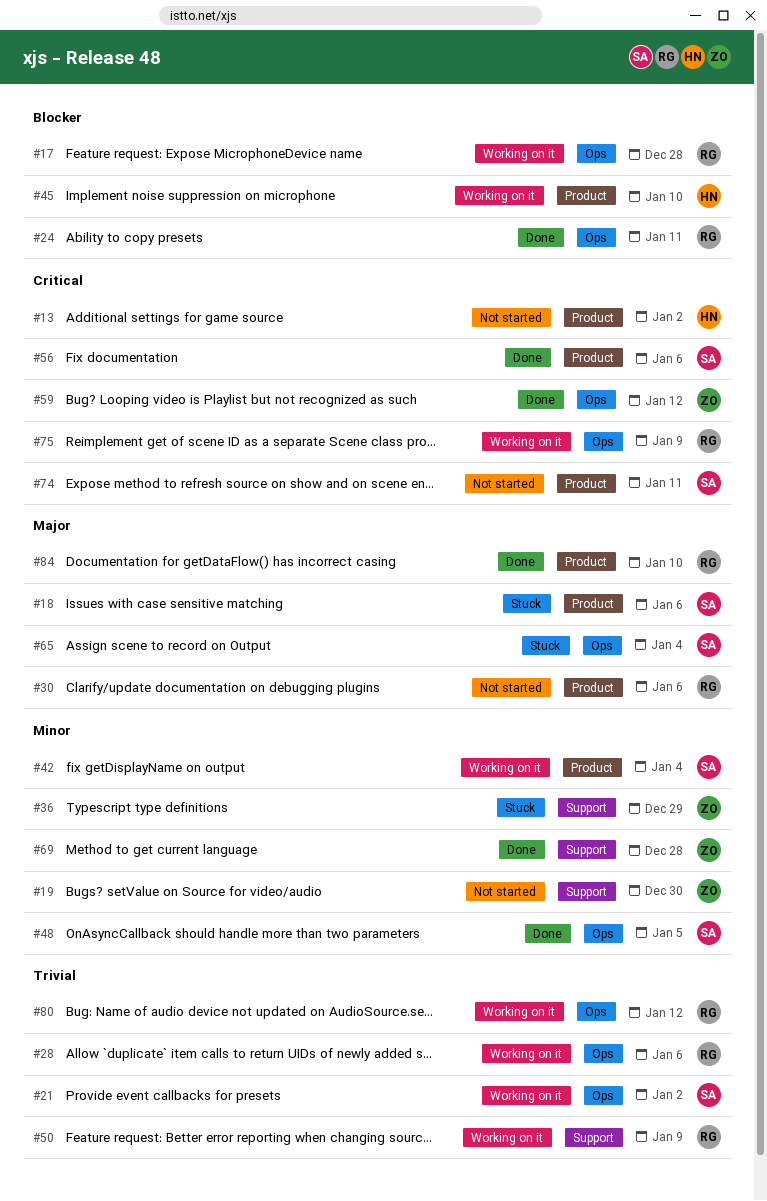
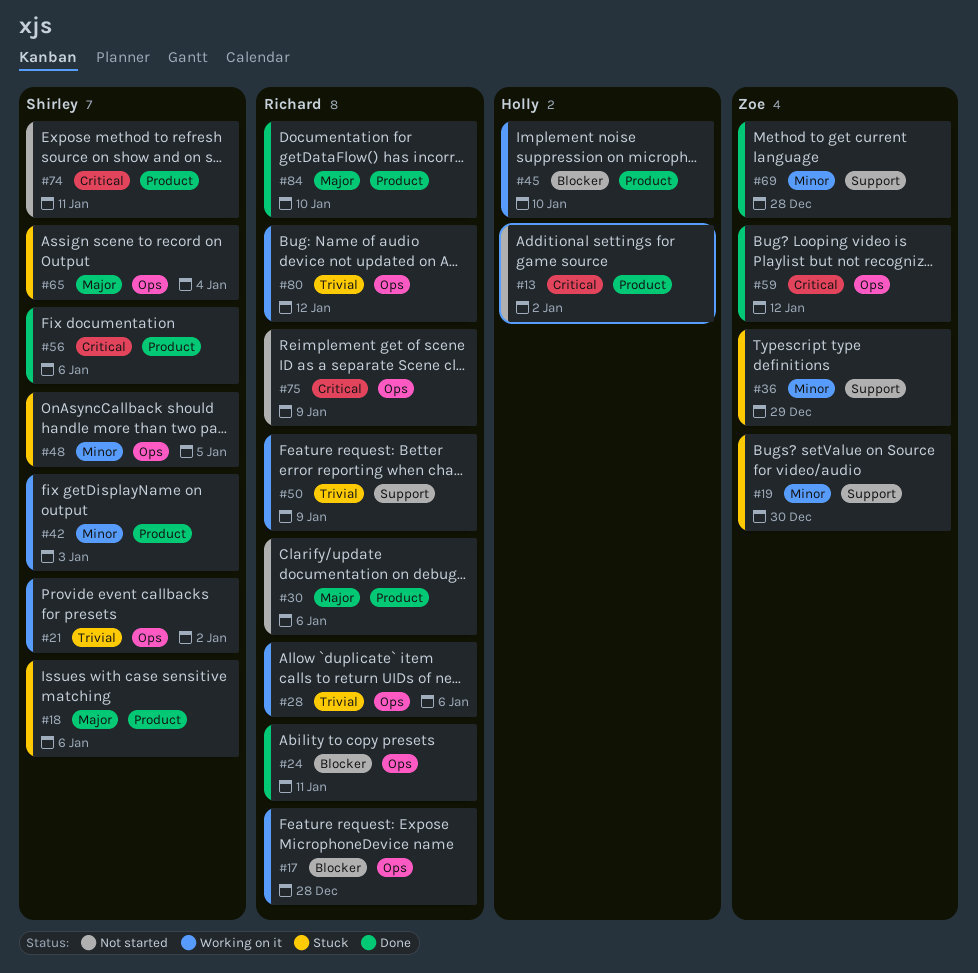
#19, status: Not started -> Stuck
#42, due: Jan 4 -> Jan 3
#48, status: Done -> Stuck
#75, status: Working on it -> Not started

